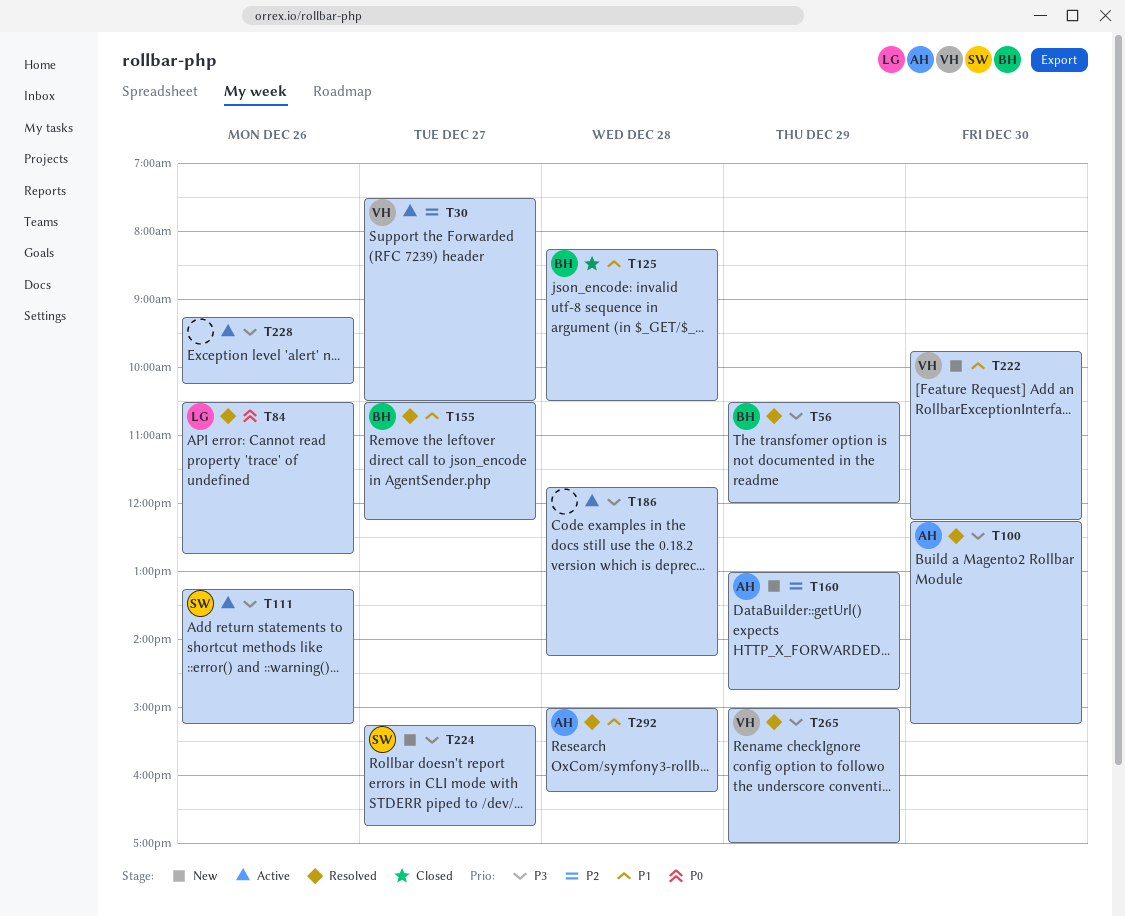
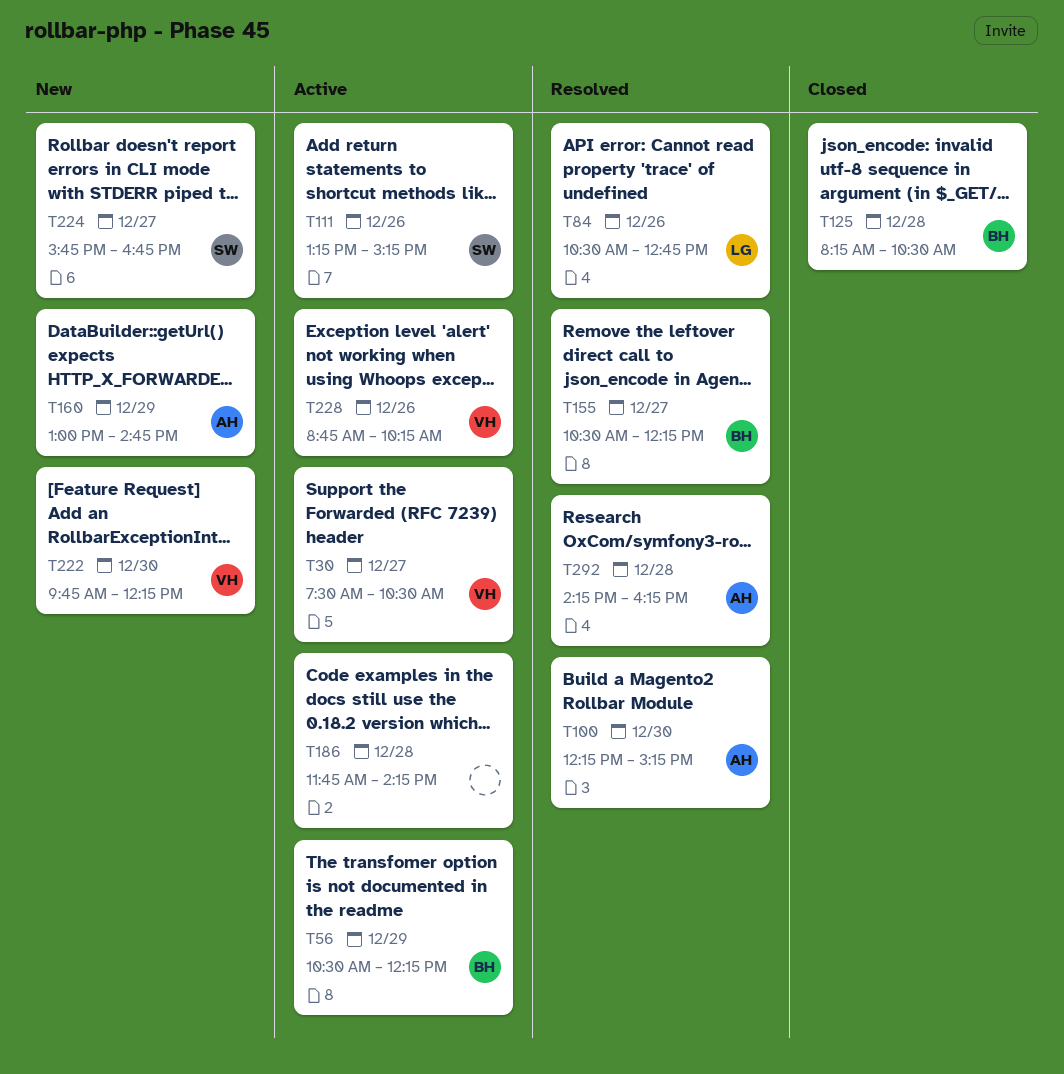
T56, status: Resolved -> Active
T56, ends: 12:00 -> 12:15
T224, begins: 15:15 -> 15:45
T228, owner: none -> VH
T228, begins: 09:15 -> 08:45
T265: present -> none
T292, begins: 15:00 -> 14:15

